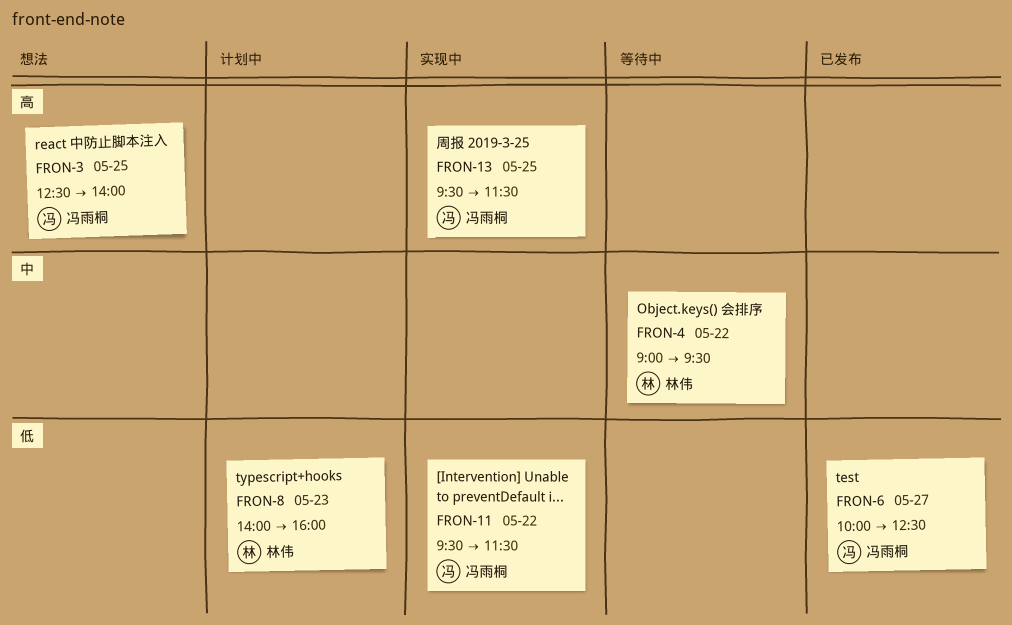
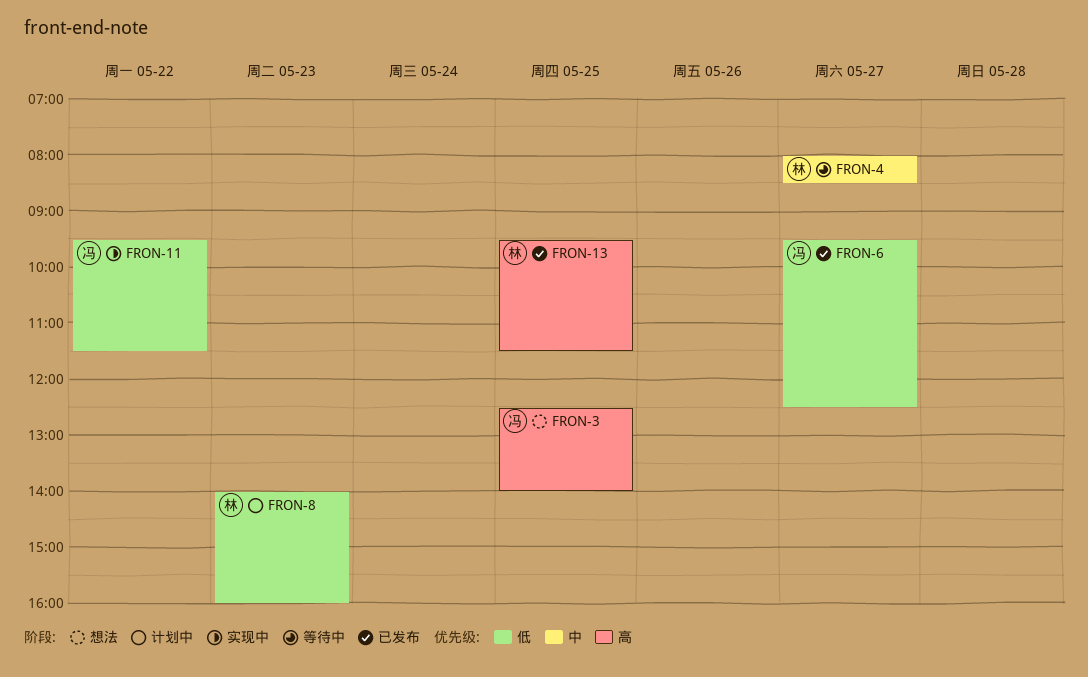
FRON-4, day: May 22 -> May 27
FRON-4, begins: 09:00 -> 08:00
FRON-4, ends: 09:30 -> 08:30
FRON-6, begins: 10:00 -> 09:30
FRON-13, status: 实现中 -> 已发布
FRON-13, owner: 冯雨桐 -> 林伟

